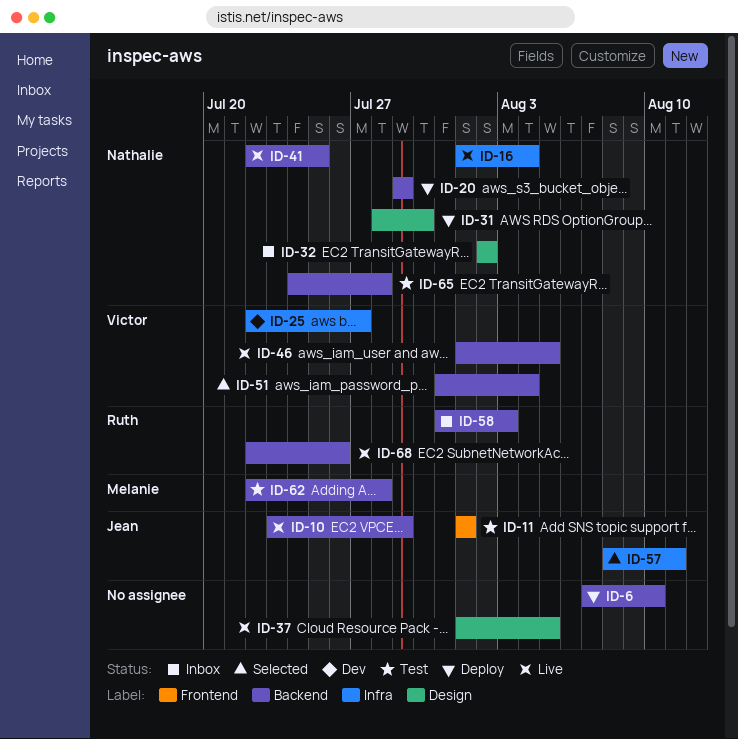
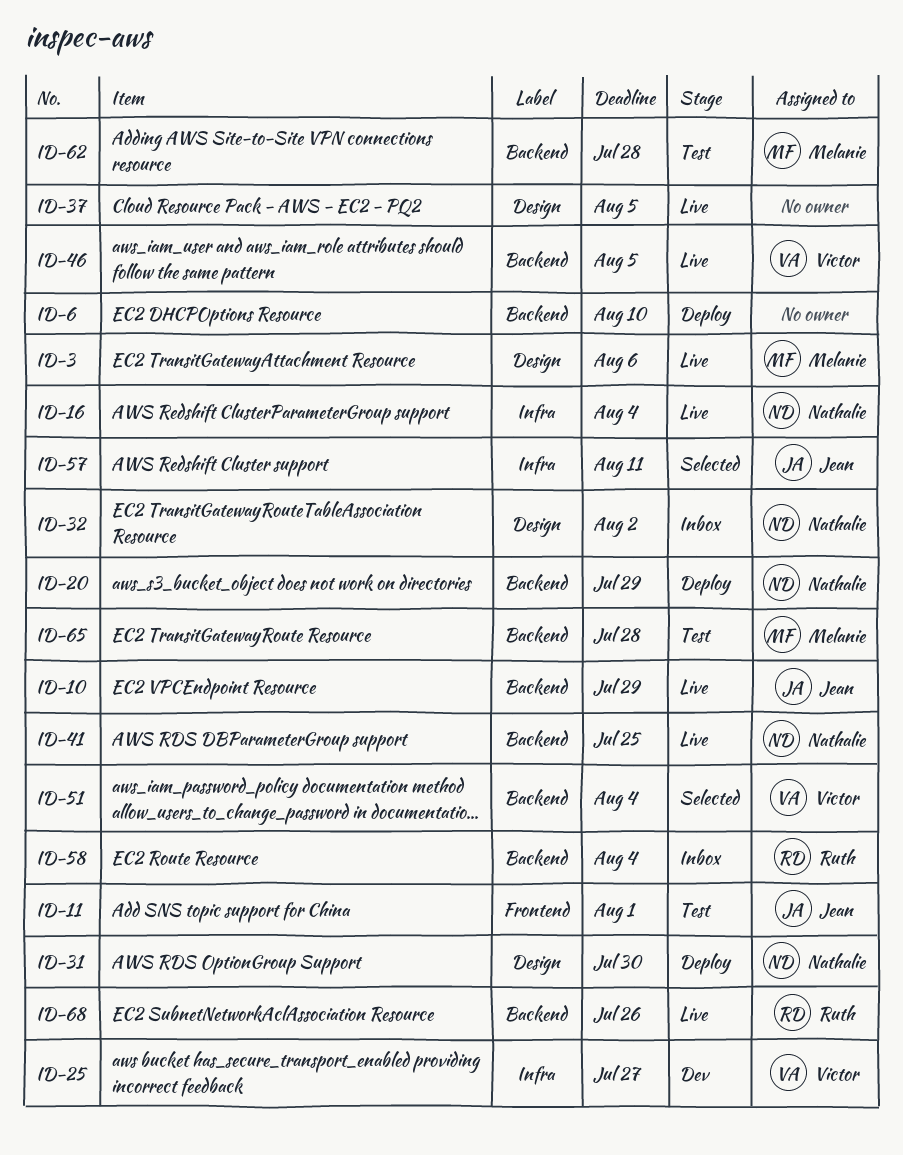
ID-3: none -> present
ID-58, due: Aug 3 -> Aug 4
ID-65, owner: Nathalie -> Melanie

